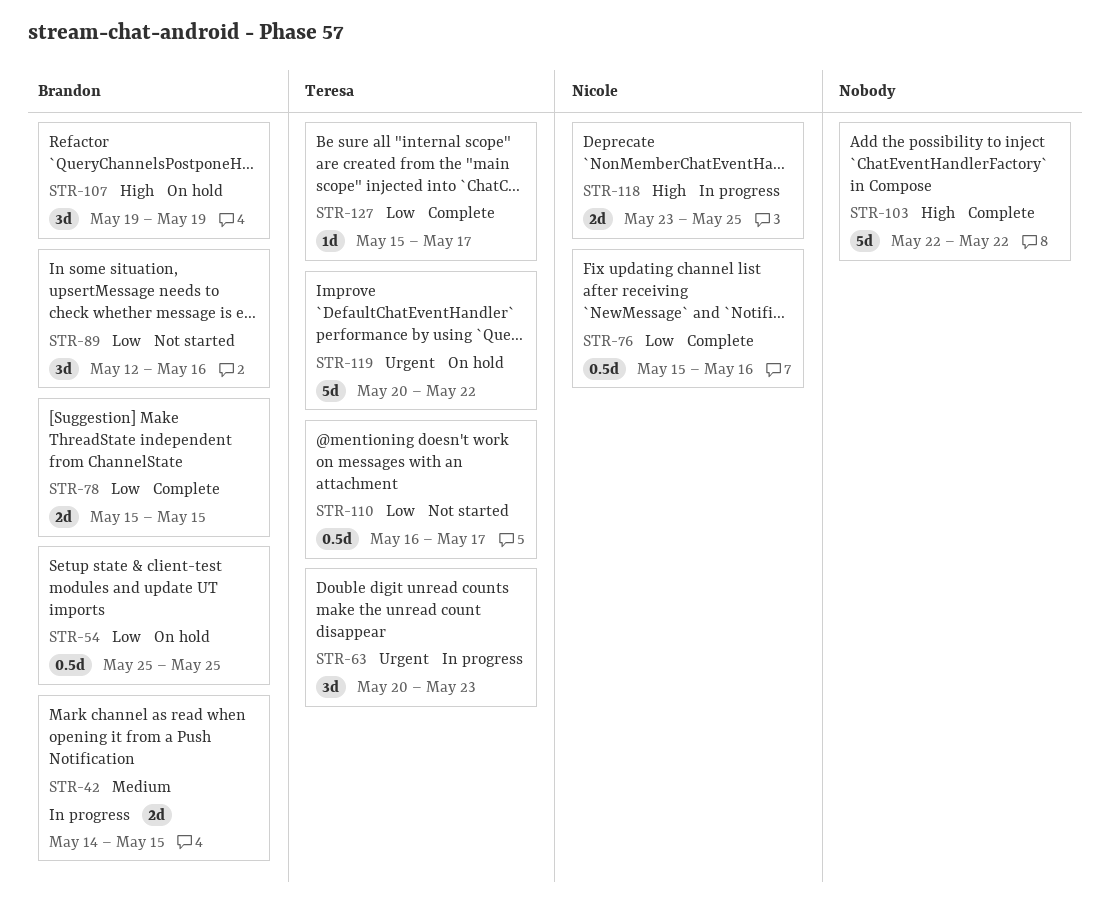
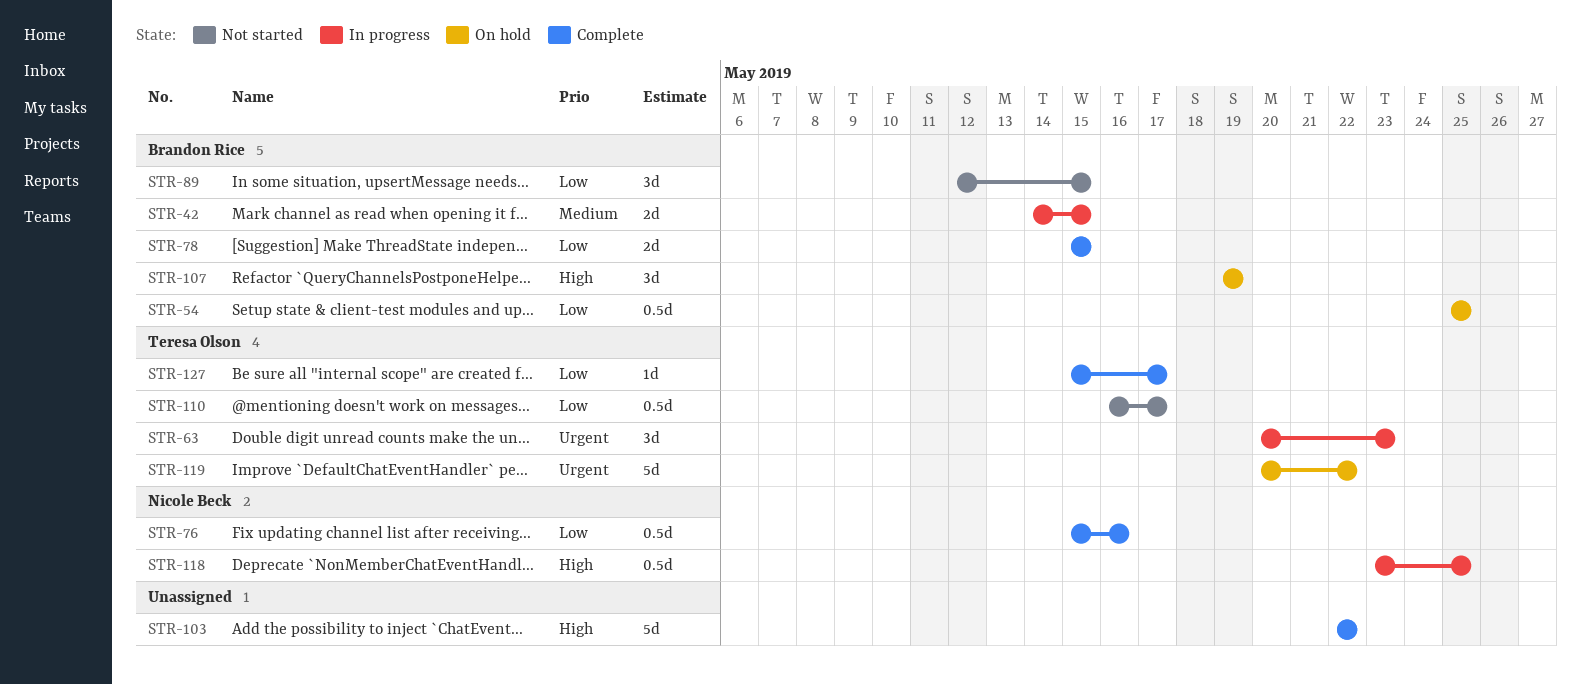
STR-89, due: May 16 -> May 15
STR-118, estimate: 2d -> 0.5d

